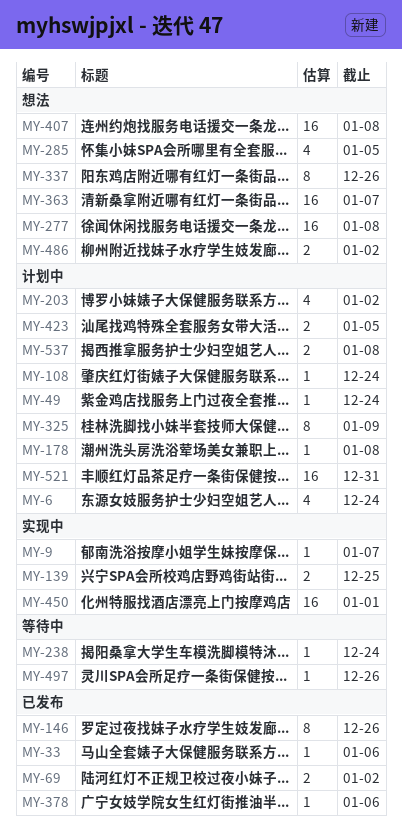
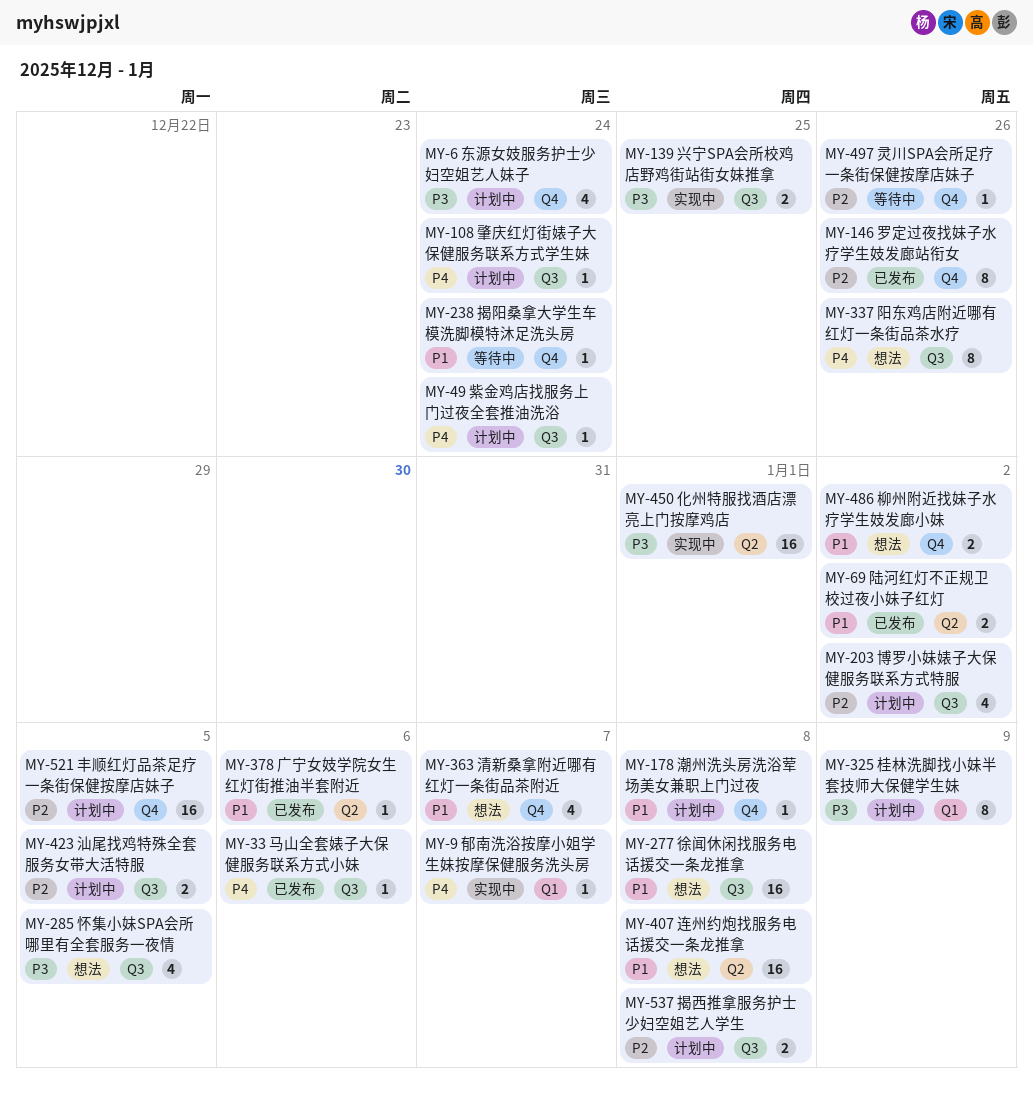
MY-363, estimate: 16 -> 4
MY-521, due: Dec 31 -> Jan 5

